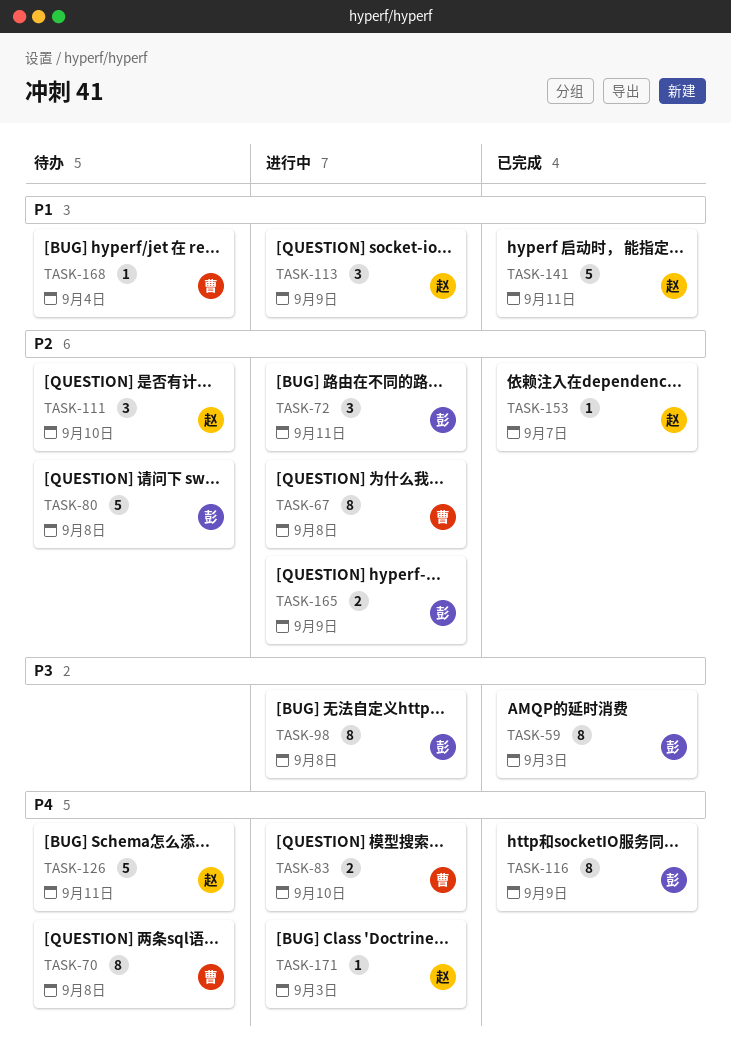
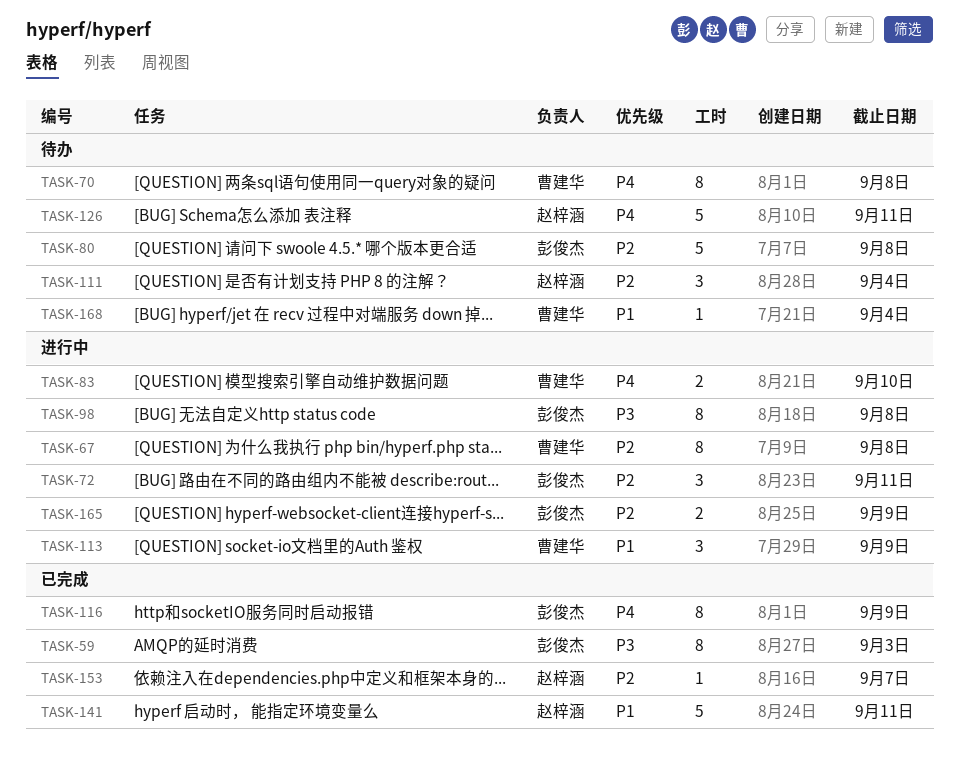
TASK-111, due: Sep 10 -> Sep 4
TASK-113, owner: 赵梓涵 -> 曹建华
TASK-171: present -> none

